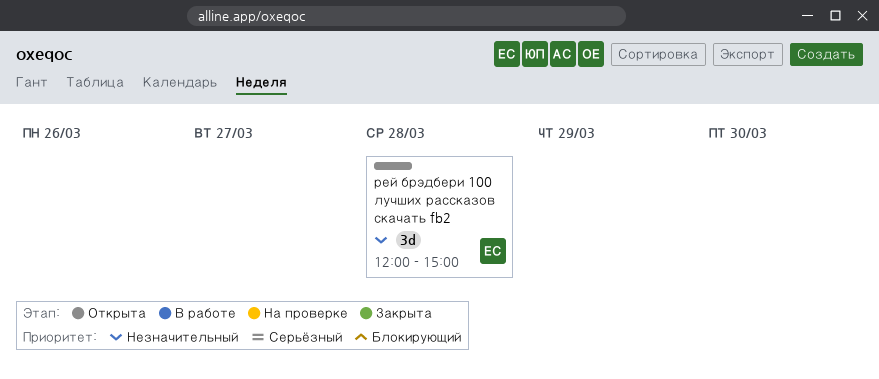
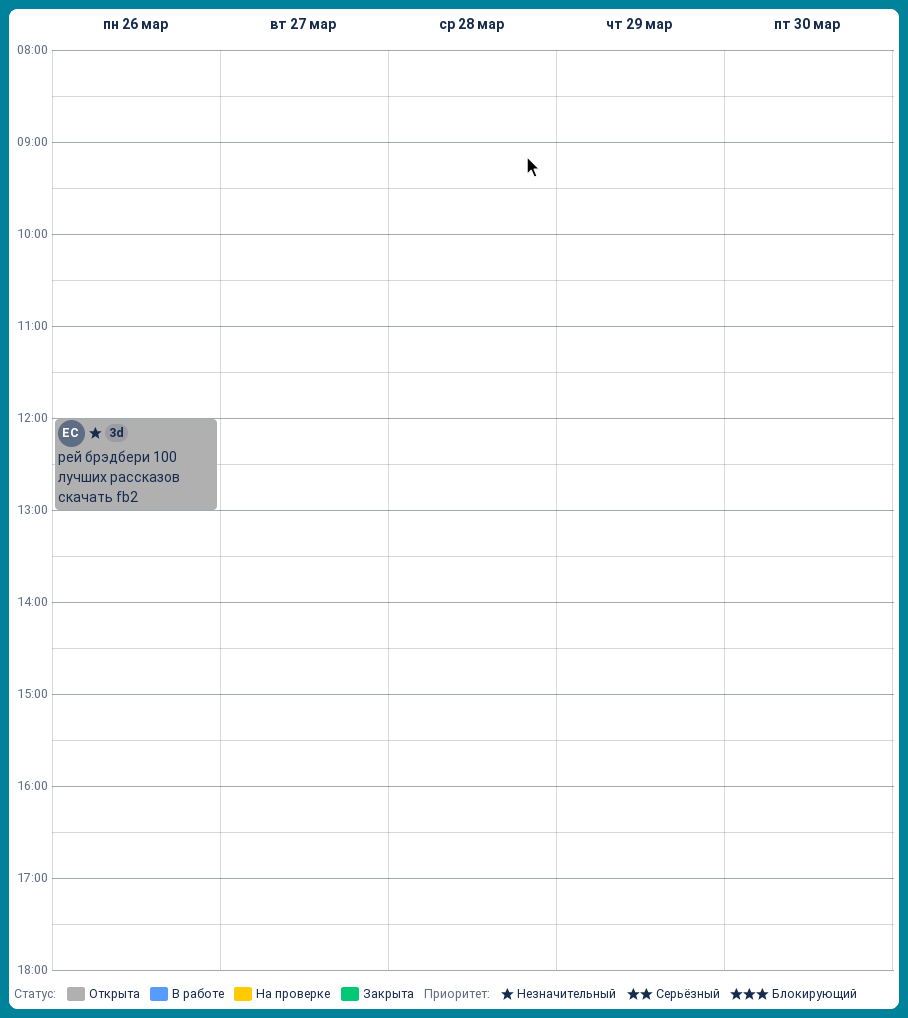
рей брэдбери 100 лучших рассказов скачать fb2, day: Mar 28 -> Mar 26
рей брэдбери 100 лучших рассказов скачать fb2, ends: 15:00 -> 13:00

